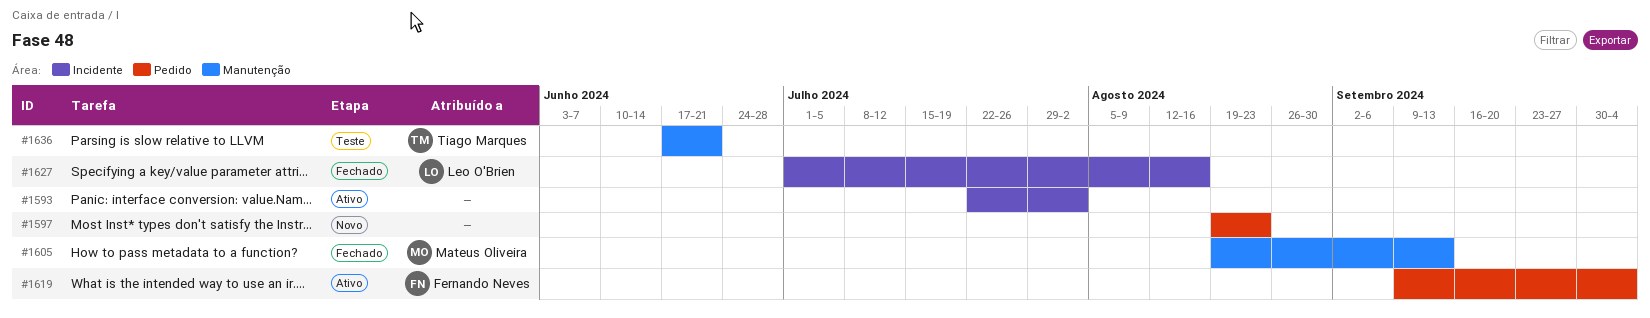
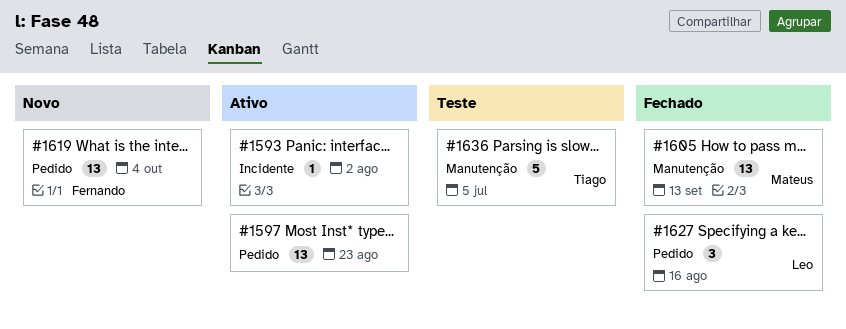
#1597, status: Novo -> Ativo
#1619, status: Ativo -> Novo
#1627, label: Incidente -> Pedido
#1636, due: Jun 21 -> Jul 5

